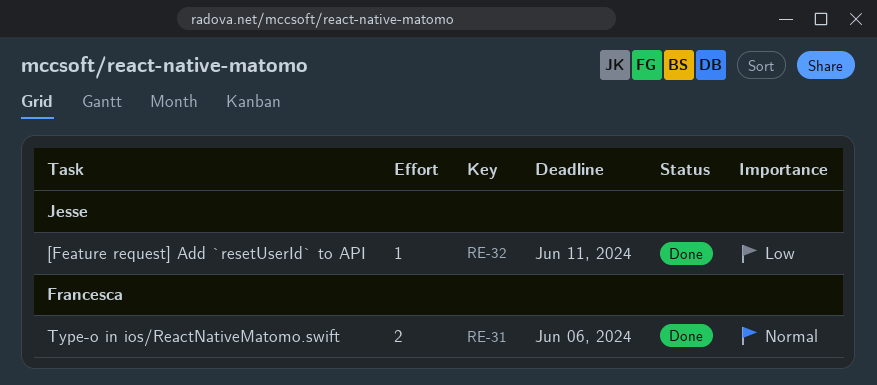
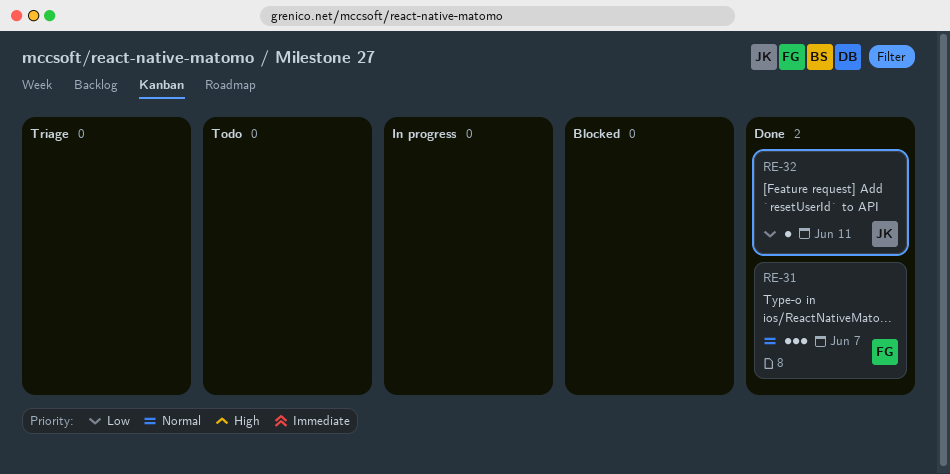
RE-31, estimate: 2 -> 3
RE-31, due: Jun 6 -> Jun 7

